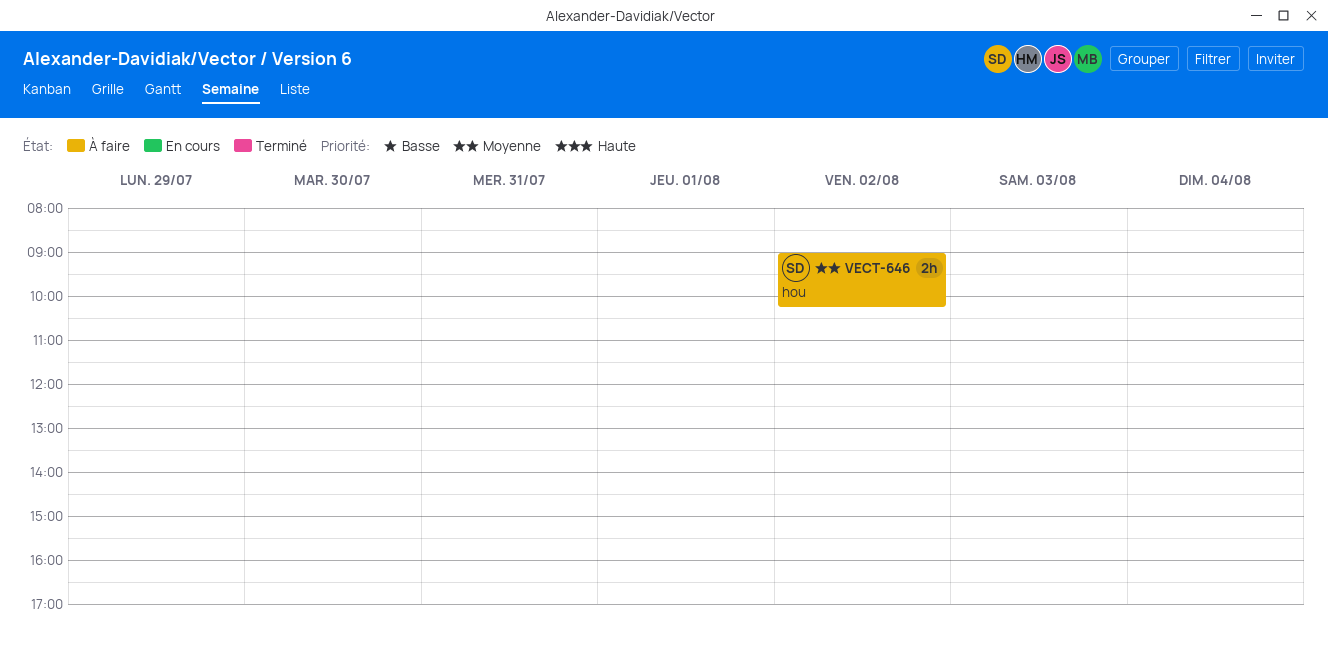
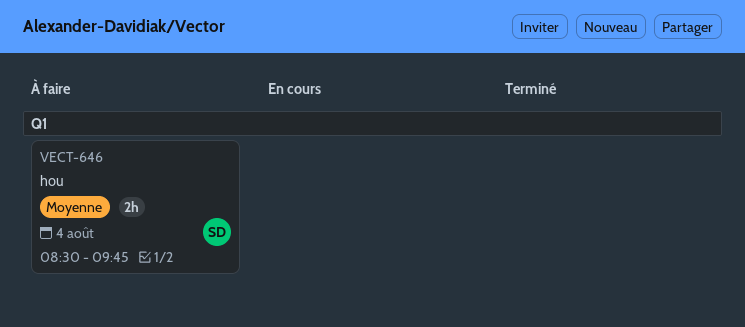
VECT-646, day: Aug 2 -> Aug 4
VECT-646, begins: 09:00 -> 08:30
VECT-646, ends: 10:15 -> 09:45

